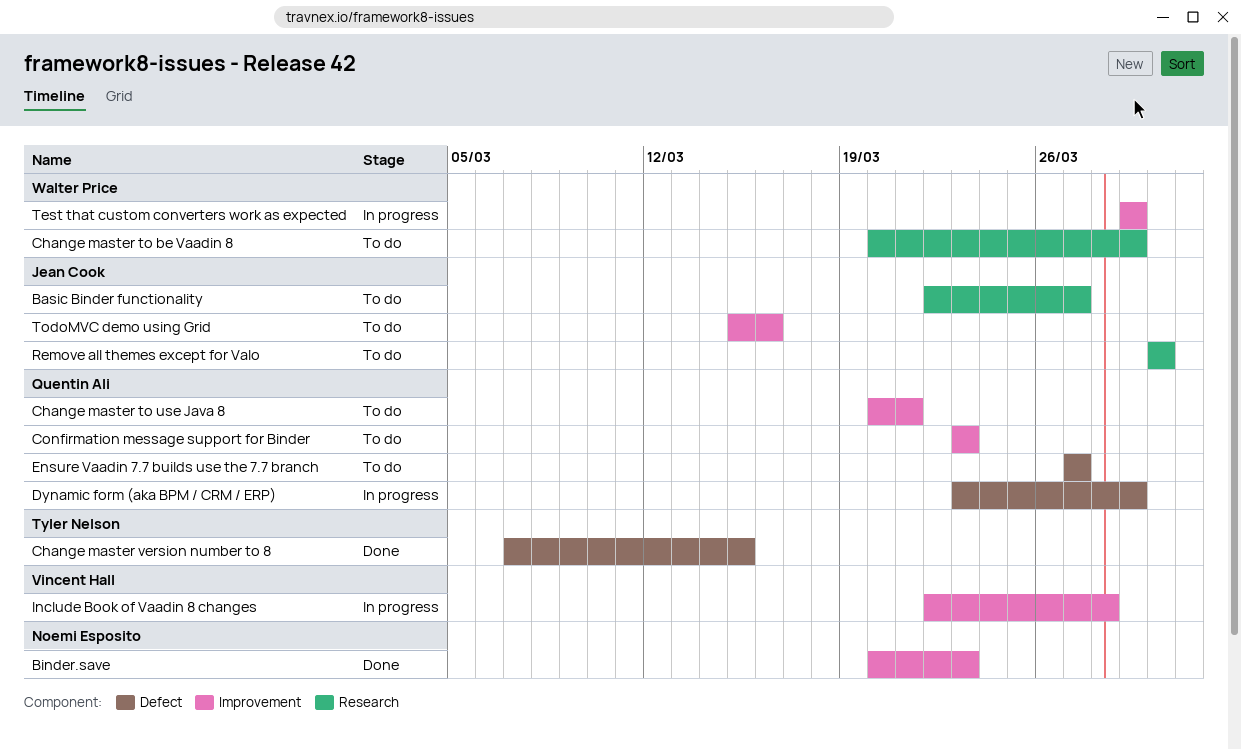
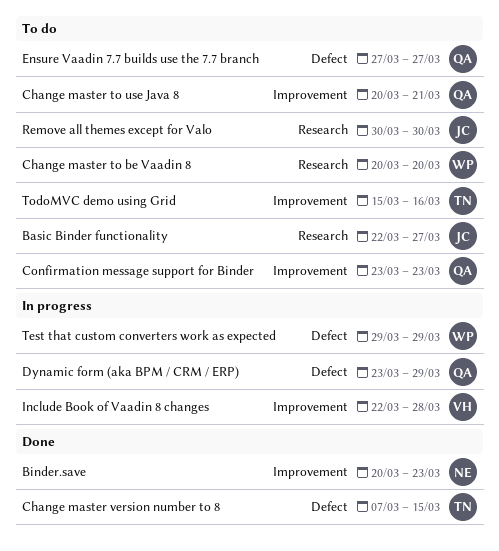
Change master to be Vaadin 8, due: Mar 29 -> Mar 20
Test that custom converters work as expected, label: Improvement -> Defect
TodoMVC demo using Grid, owner: Jean Cook -> Tyler Nelson

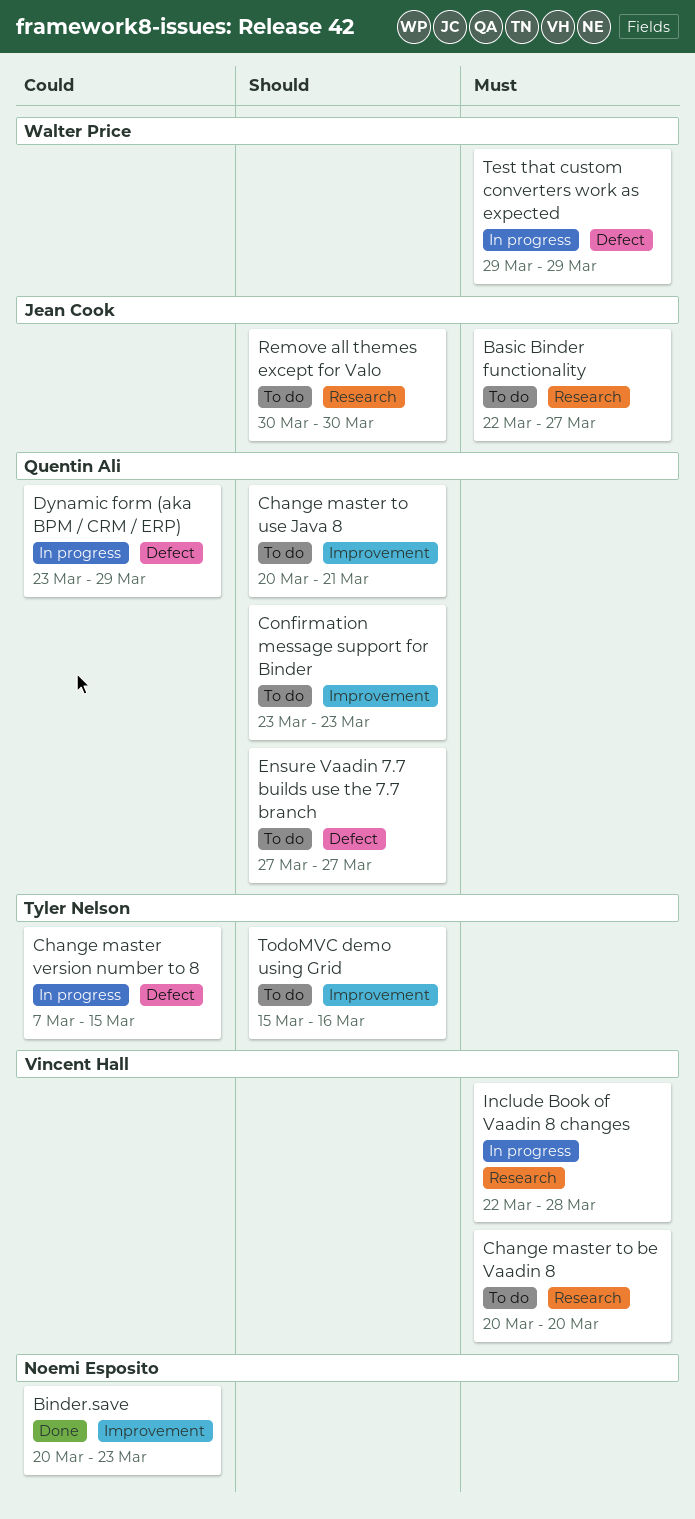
Change master to be Vaadin 8, owner: Walter Price -> Vincent Hall
Change master version number to 8, status: Done -> In progress
Include Book of Vaadin 8 changes, label: Improvement -> Research

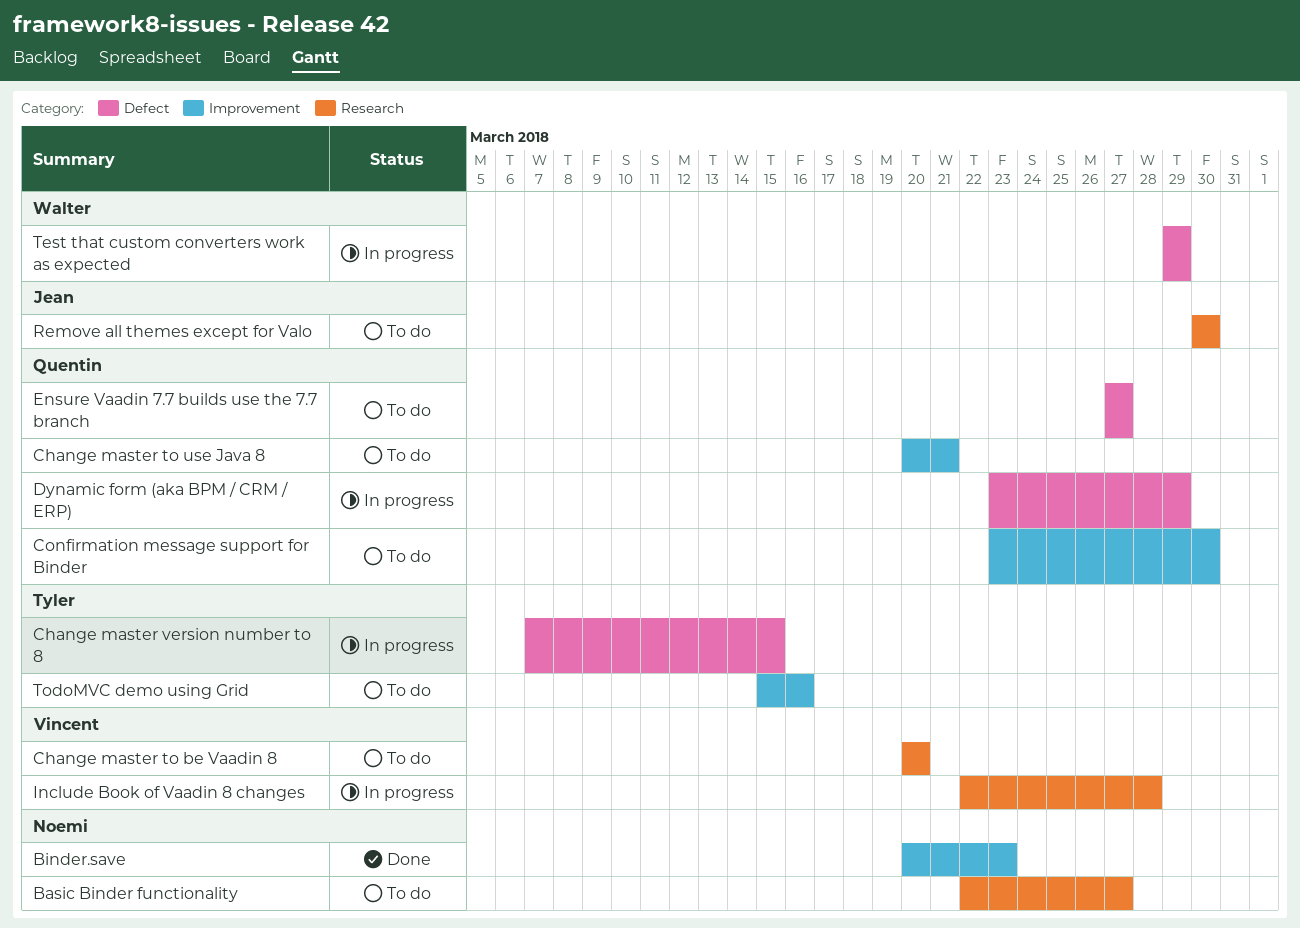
Basic Binder functionality, owner: Jean Cook -> Noemi Esposito
Confirmation message support for Binder, due: Mar 23 -> Mar 30

